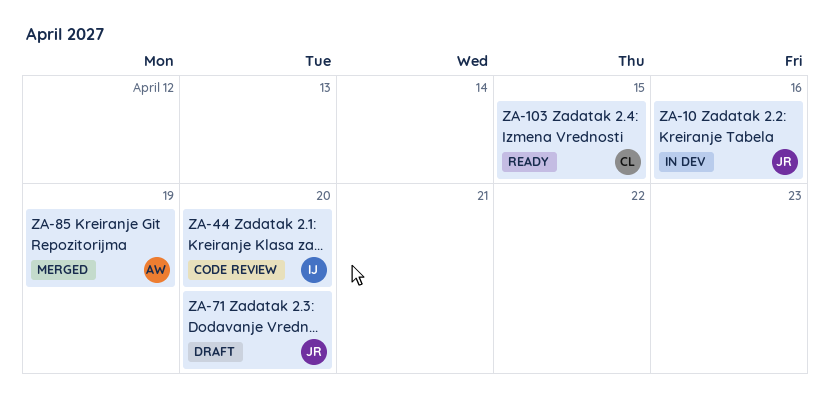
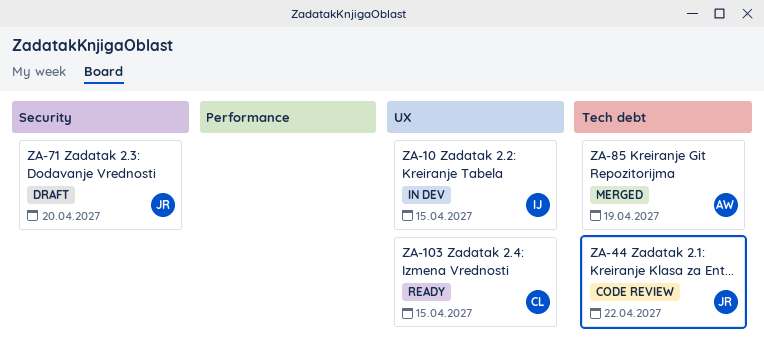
ZA-10, owner: JR -> IJ
ZA-10, due: Apr 16 -> Apr 15
ZA-44, owner: IJ -> JR
ZA-44, due: Apr 20 -> Apr 22

